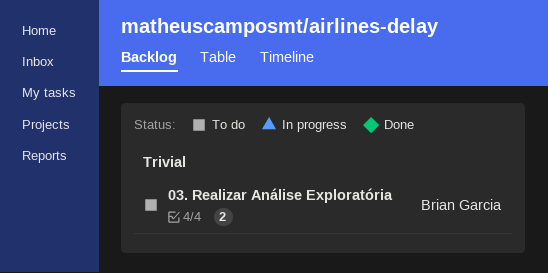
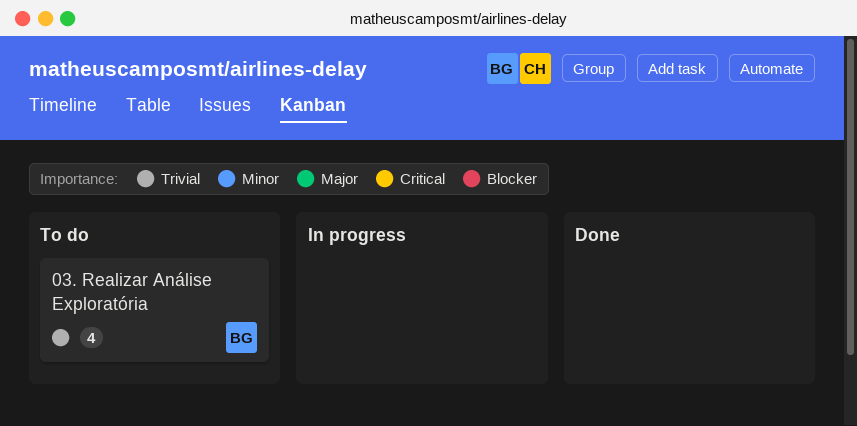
03. Realizar Análise Exploratória, estimate: 2 -> 4

